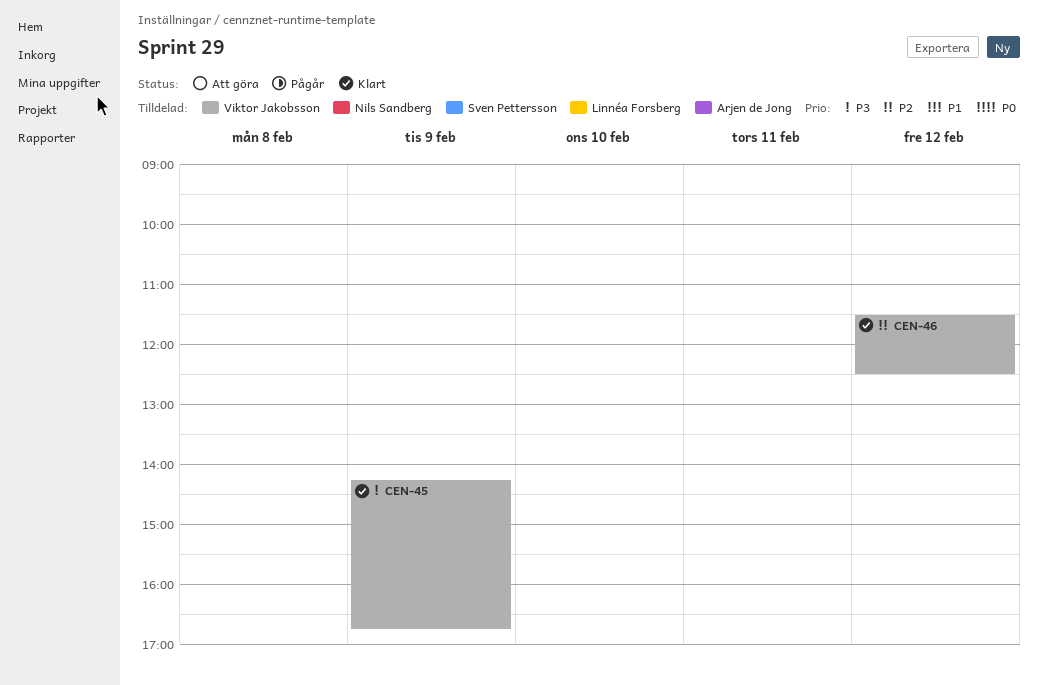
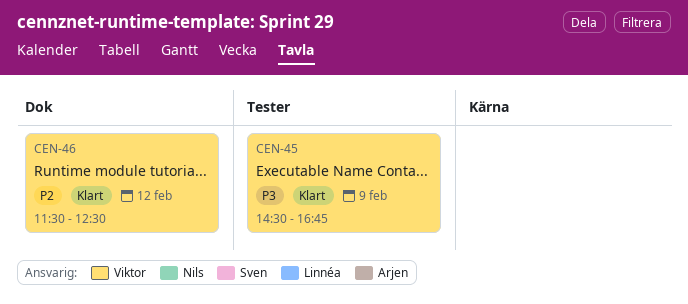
CEN-45, begins: 14:15 -> 14:30

